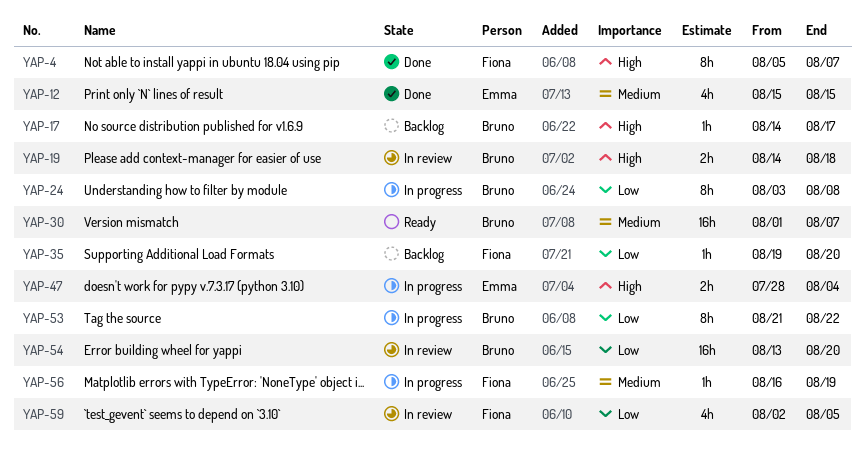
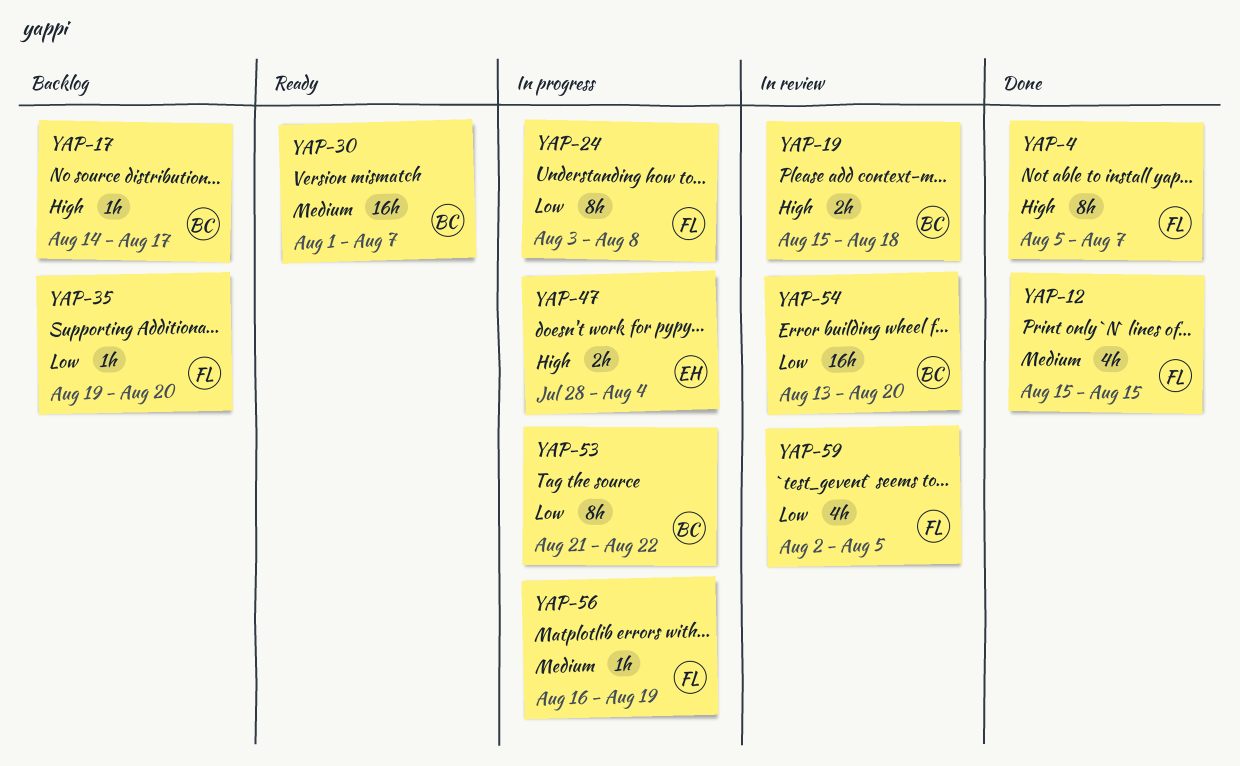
YAP-12, owner: Emma -> Fiona
YAP-19, start: Aug 14 -> Aug 15
YAP-24, owner: Bruno -> Fiona

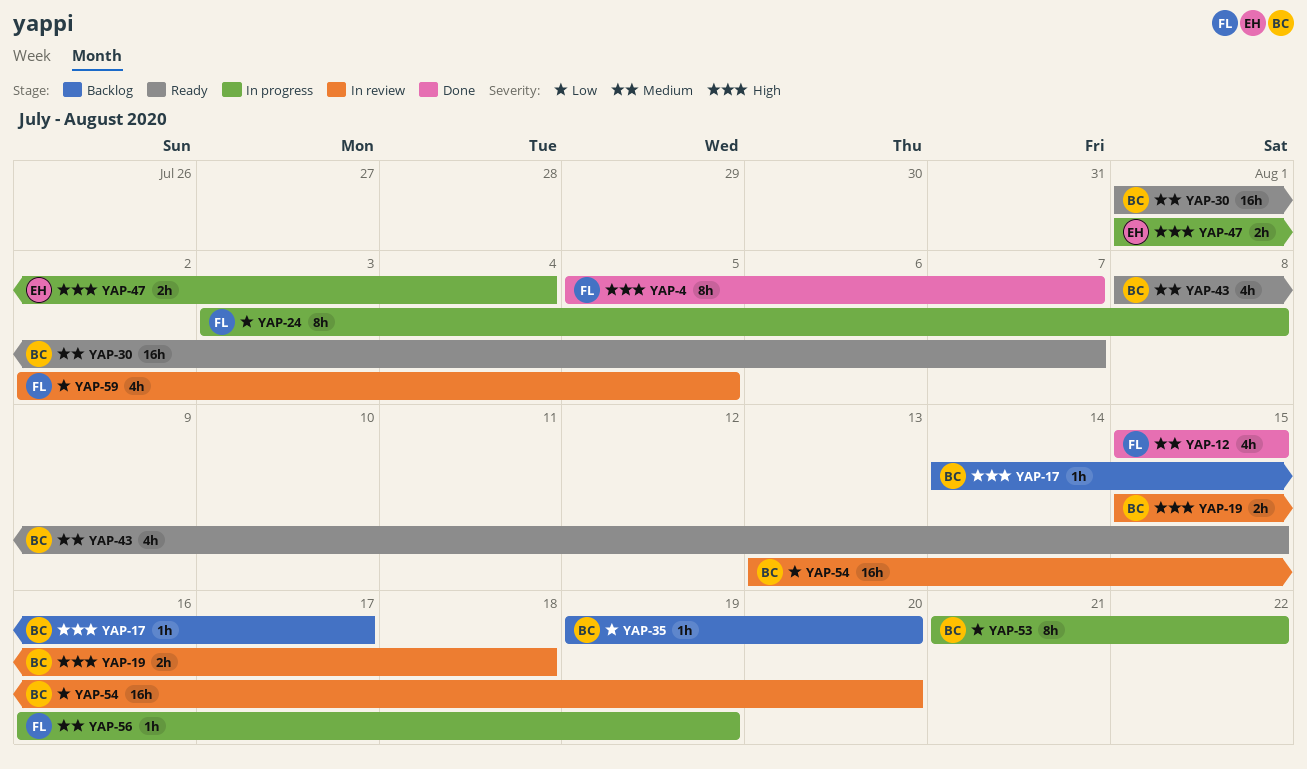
YAP-35, owner: FL -> BC
YAP-43: none -> present
YAP-47, start: Jul 28 -> Aug 1

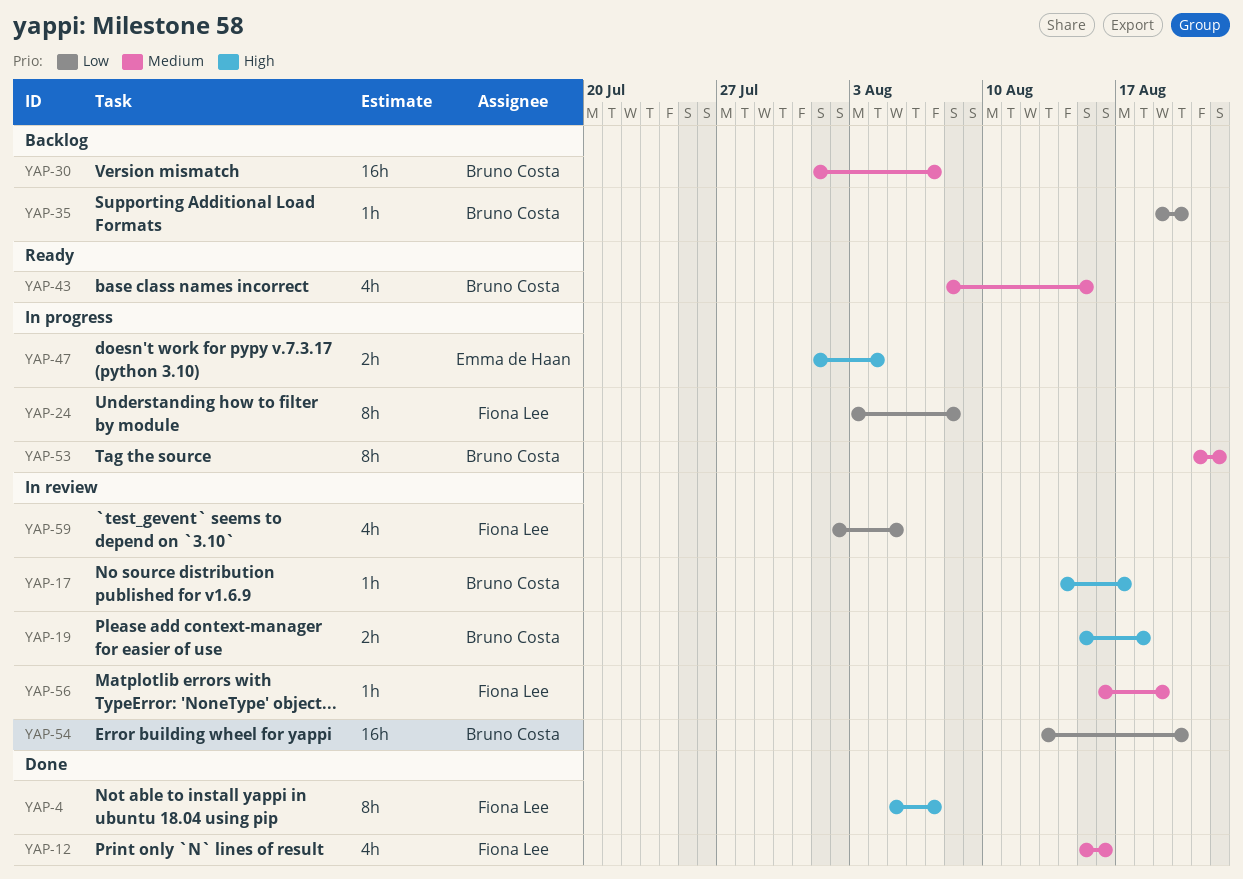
YAP-12, due: Aug 15 -> Aug 16
YAP-17, status: Backlog -> In review
YAP-30, status: Ready -> Backlog
YAP-53, priority: Low -> Medium
YAP-56, status: In progress -> In review

